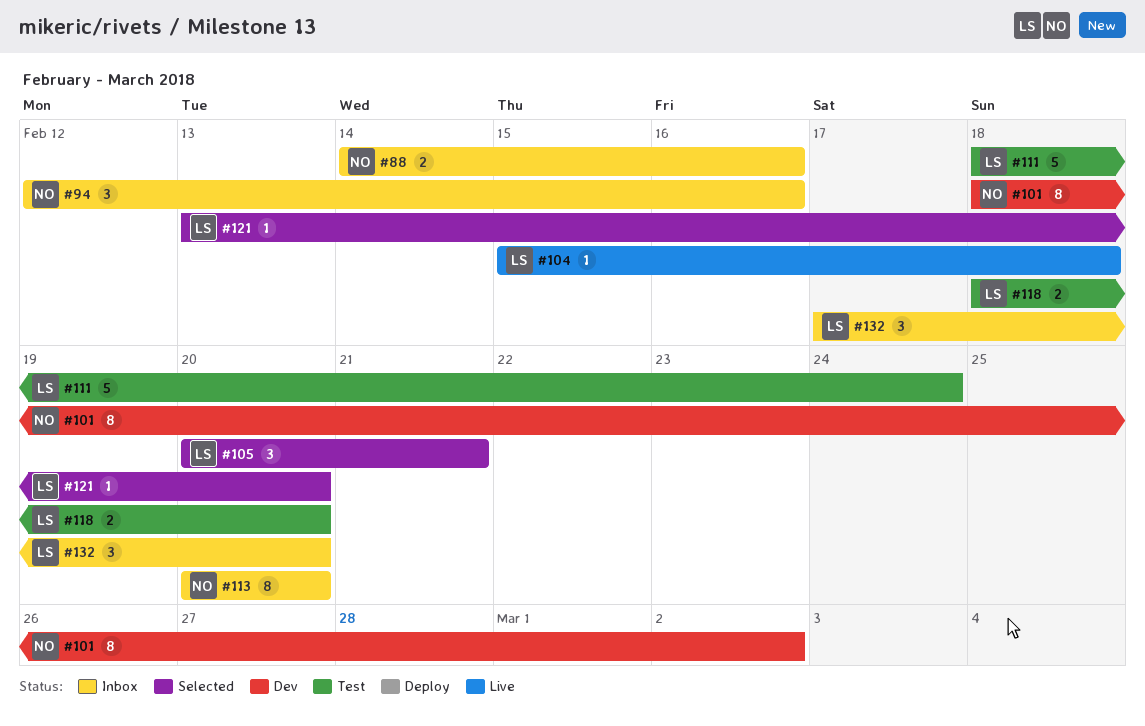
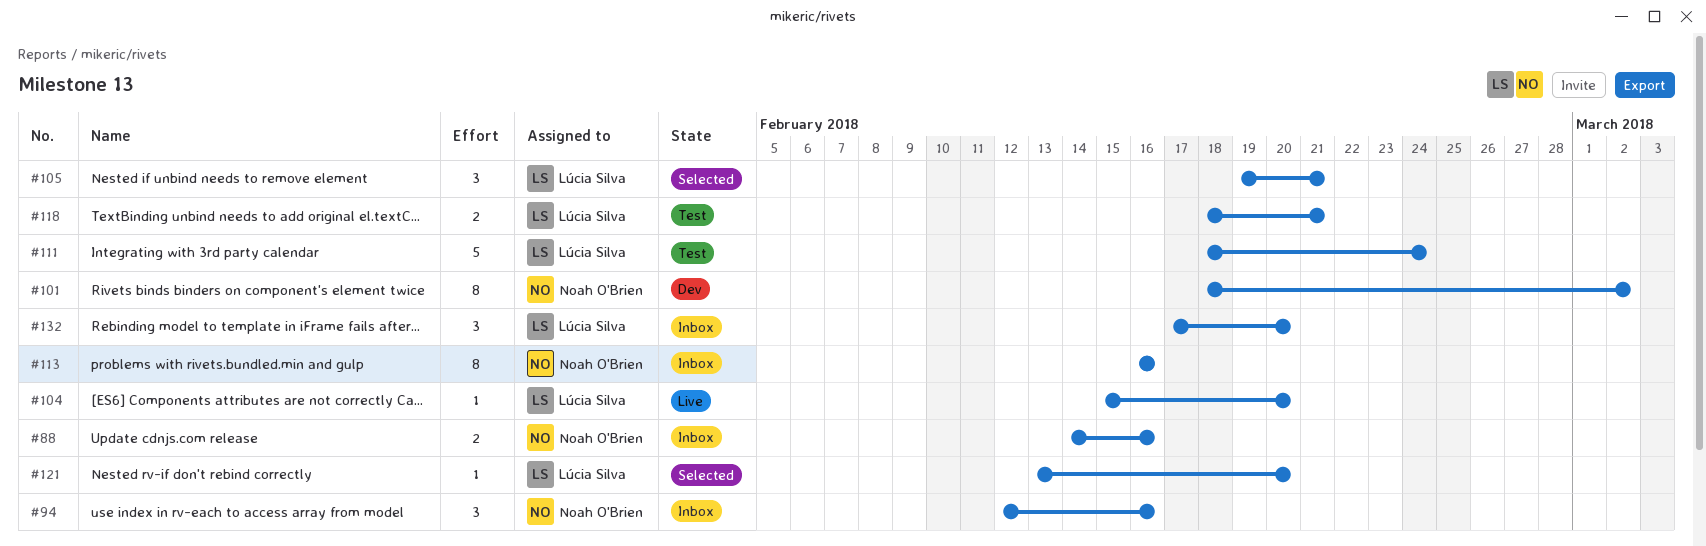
#104, due: Feb 18 -> Feb 20
#105, start: Feb 20 -> Feb 19
#113, start: Feb 20 -> Feb 16
#113, due: Feb 20 -> Feb 16
#118, due: Feb 20 -> Feb 21

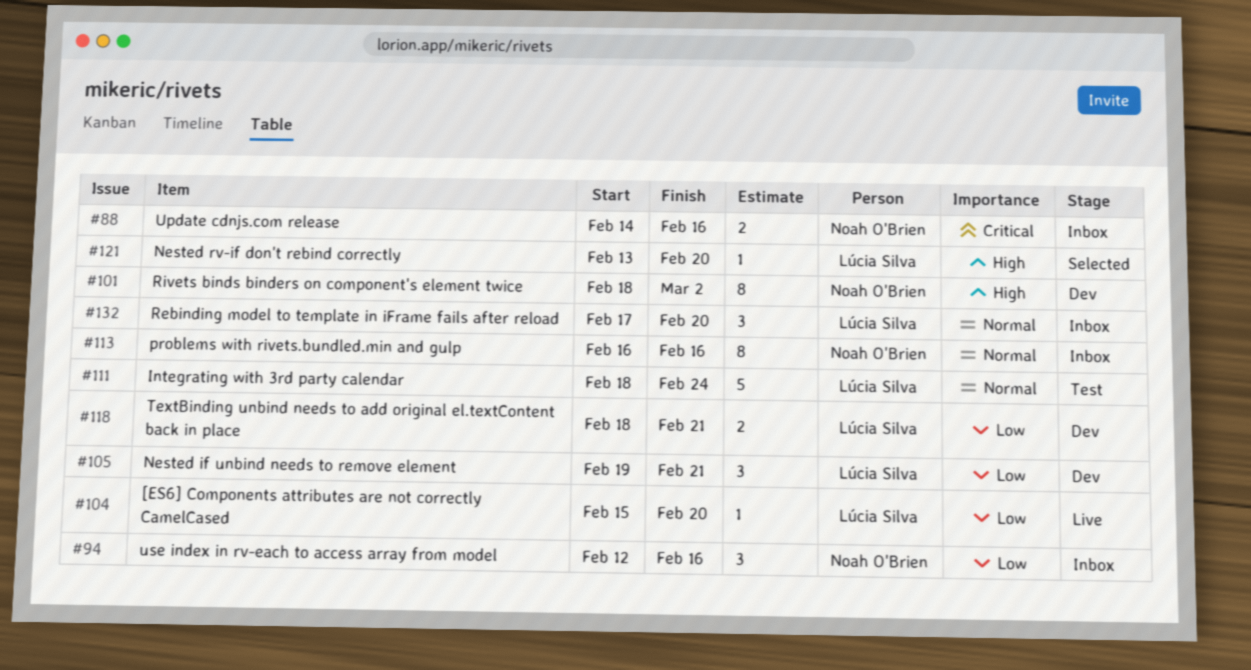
#105, status: Selected -> Dev
#118, status: Test -> Dev

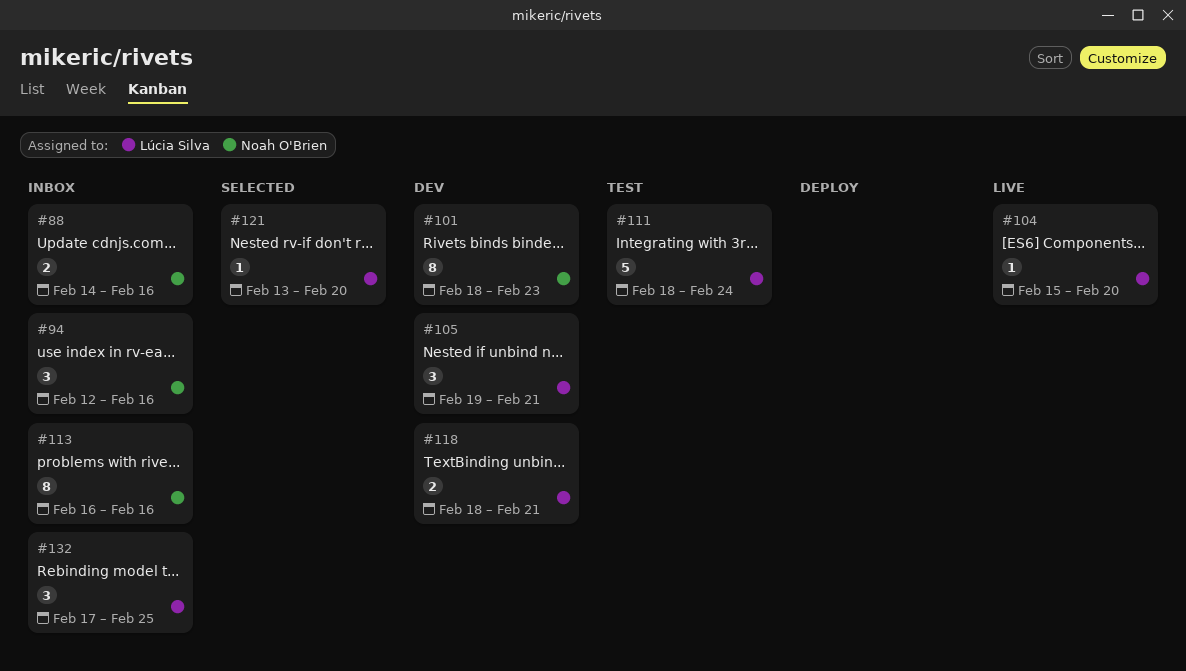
#101, due: Mar 2 -> Feb 23
#132, due: Feb 20 -> Feb 25

